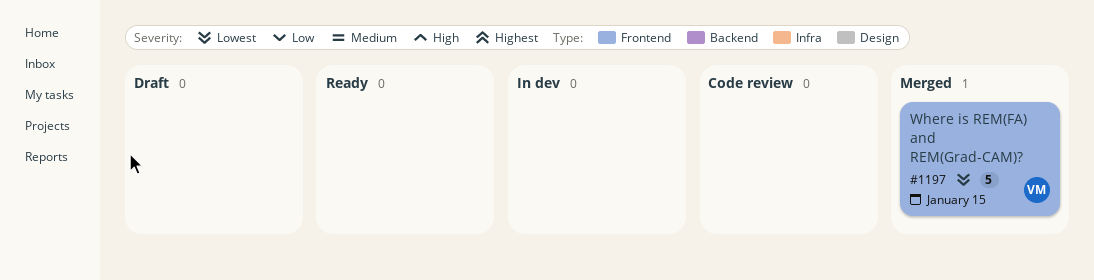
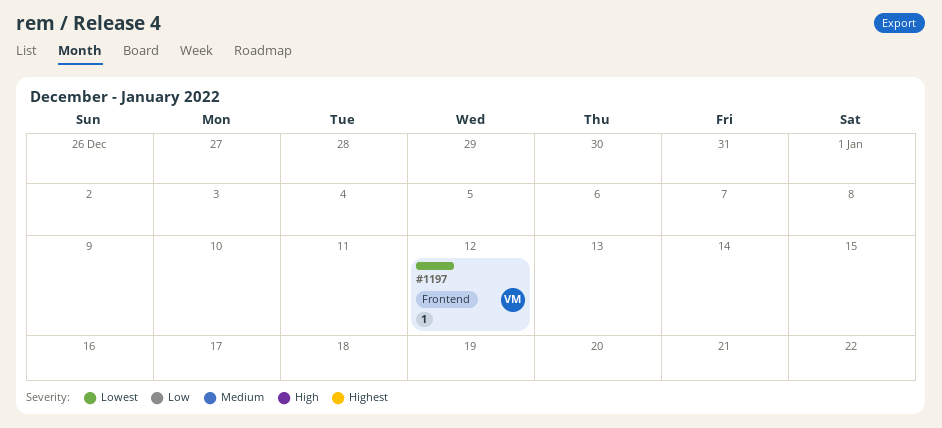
#1197, estimate: 5 -> 1
#1197, due: Jan 15 -> Jan 12

